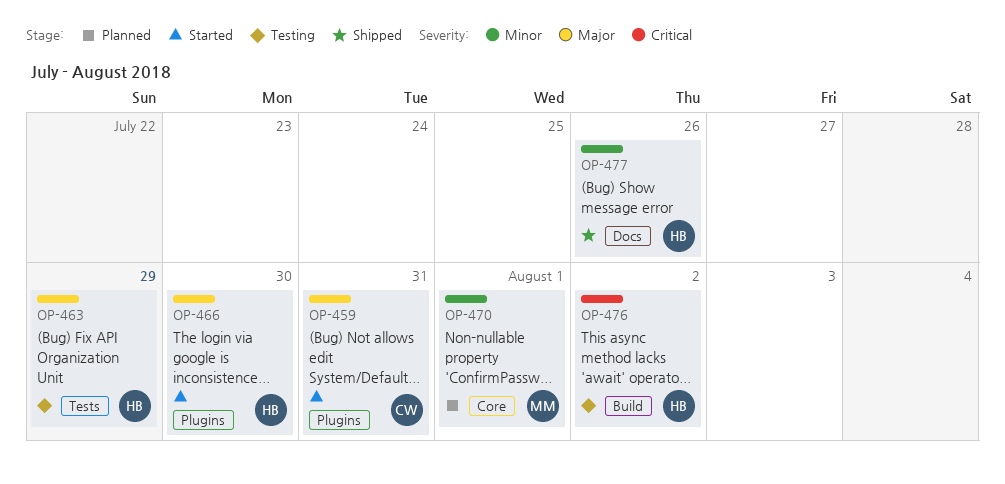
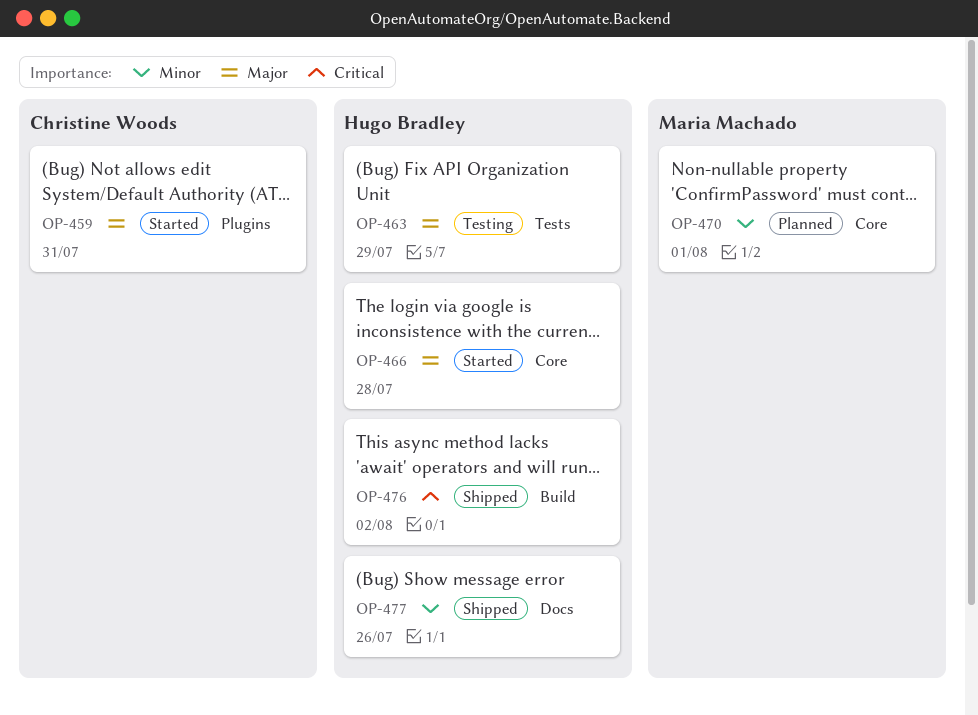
OP-466, label: Plugins -> Core
OP-466, due: Jul 30 -> Jul 28
OP-476, status: Testing -> Shipped

